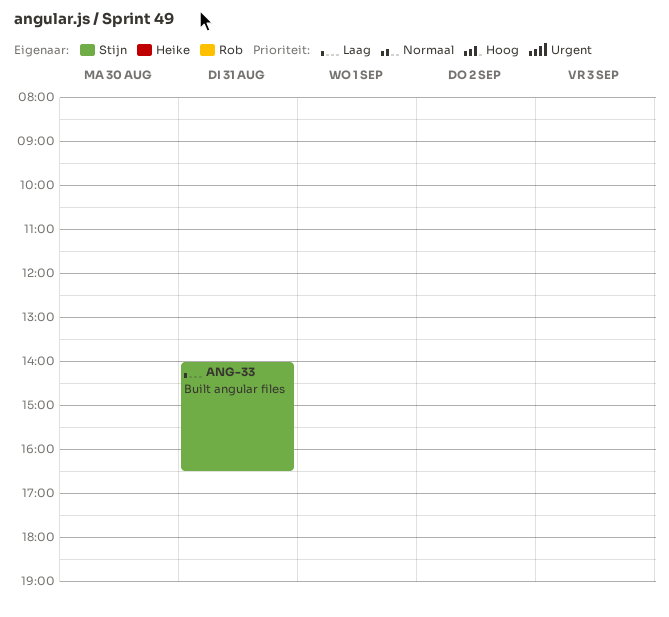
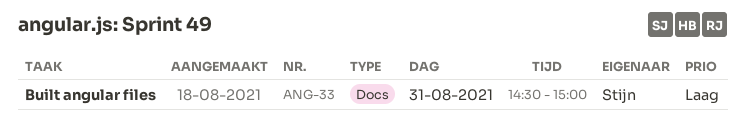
ANG-33, begins: 14:00 -> 14:30
ANG-33, ends: 16:30 -> 15:00

